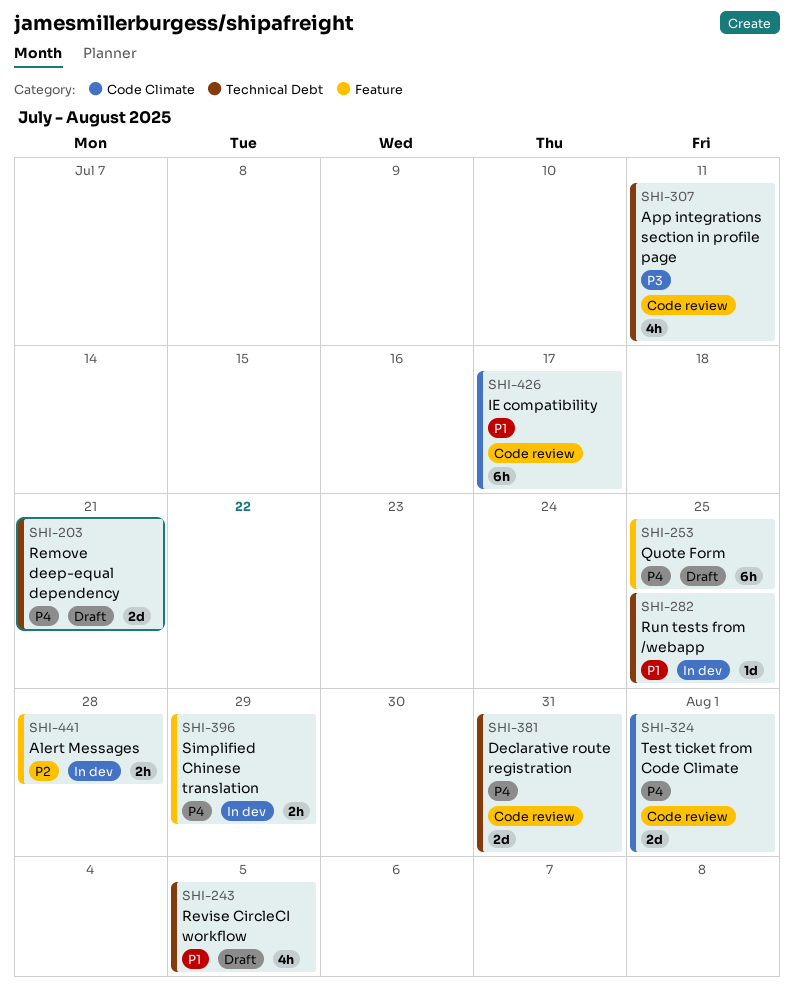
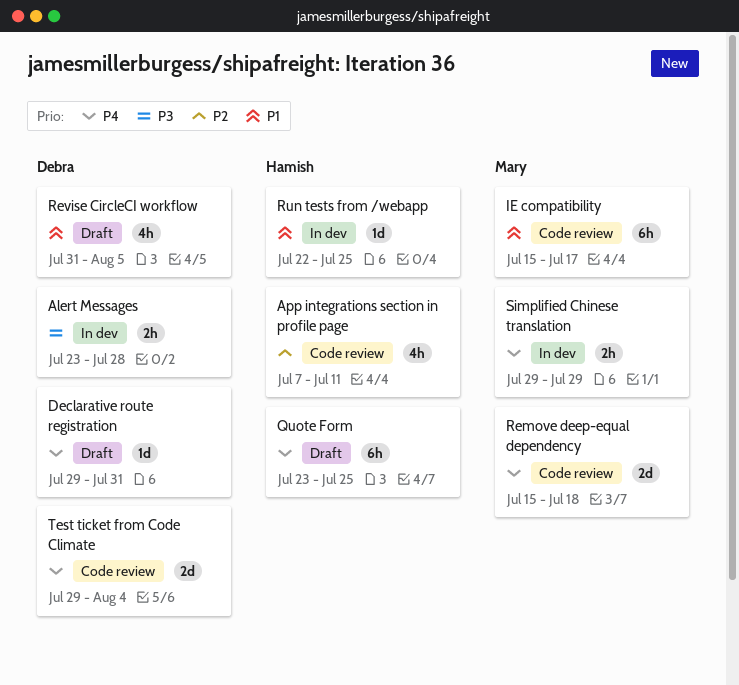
Alert Messages, priority: P2 -> P3
App integrations section in profile page, priority: P3 -> P2
Declarative route registration, status: Code review -> Draft
Declarative route registration, estimate: 2d -> 1d
Remove deep-equal dependency, status: Draft -> Code review
Remove deep-equal dependency, due: Jul 21 -> Jul 18
Test ticket from Code Climate, due: Aug 1 -> Aug 4

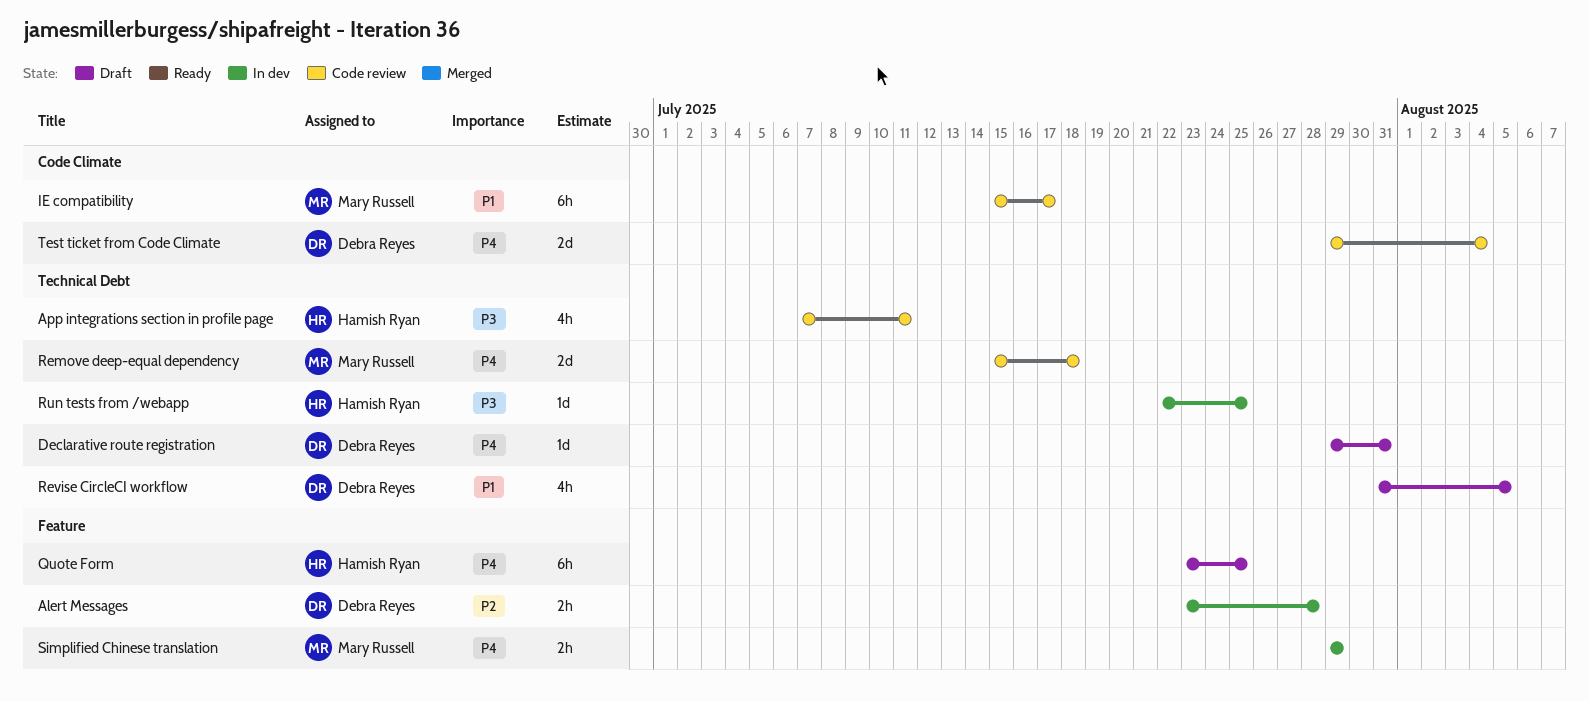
Alert Messages, priority: P3 -> P2
App integrations section in profile page, priority: P2 -> P3
Run tests from /webapp, priority: P1 -> P3

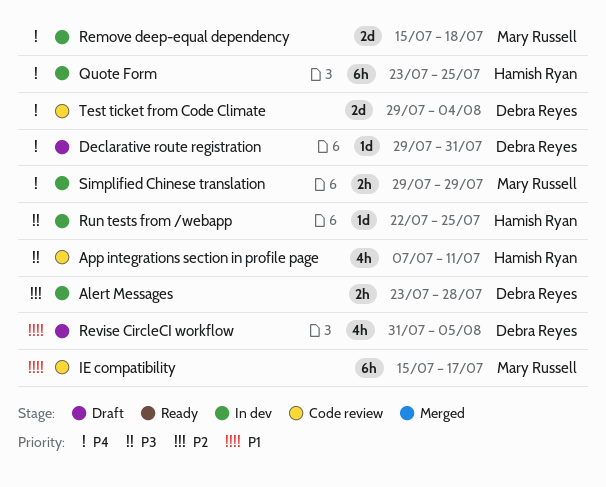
Quote Form, status: Draft -> In dev
Remove deep-equal dependency, status: Code review -> In dev

